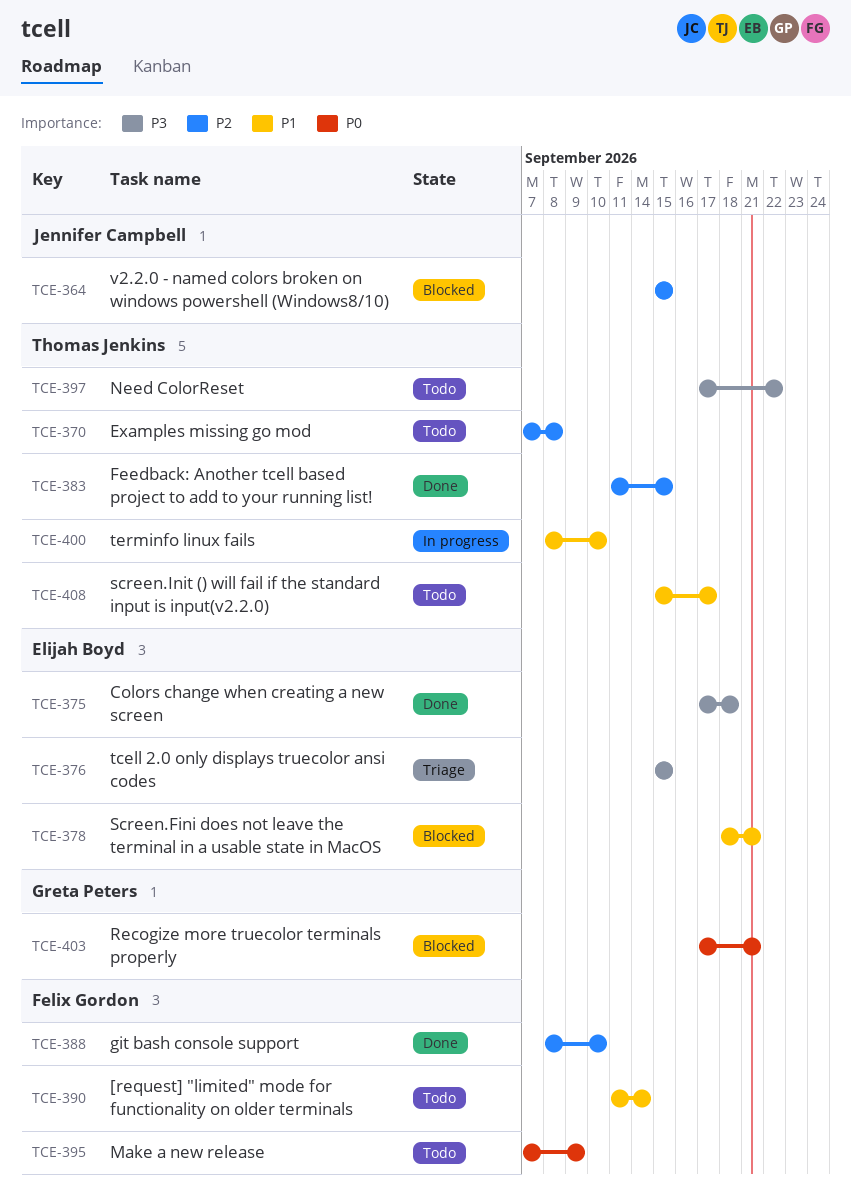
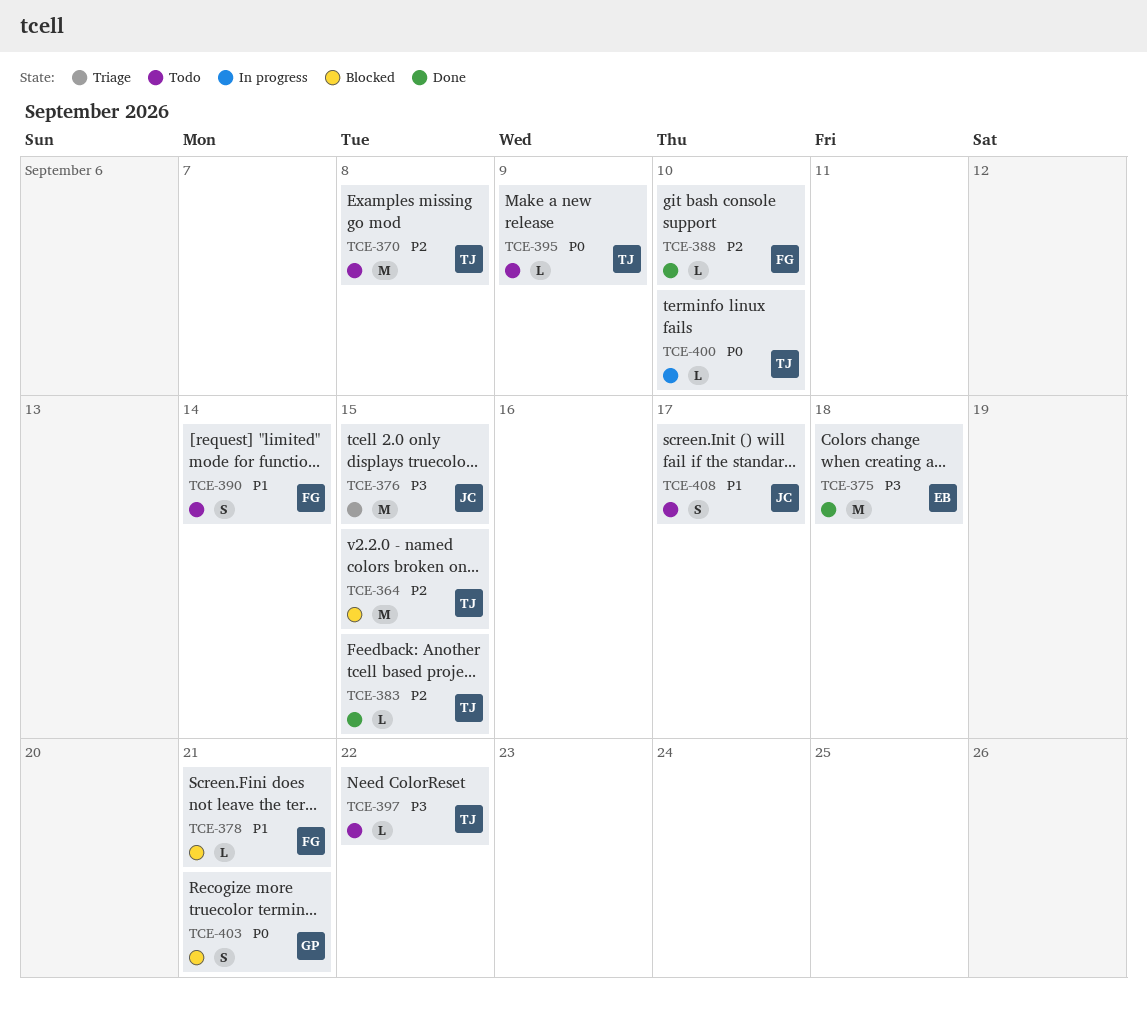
TCE-364, owner: Jennifer Campbell -> Thomas Jenkins
TCE-376, owner: Elijah Boyd -> Jennifer Campbell
TCE-378, owner: Elijah Boyd -> Felix Gordon
TCE-395, owner: Felix Gordon -> Thomas Jenkins
TCE-400, priority: P1 -> P0
TCE-408, owner: Thomas Jenkins -> Jennifer Campbell

